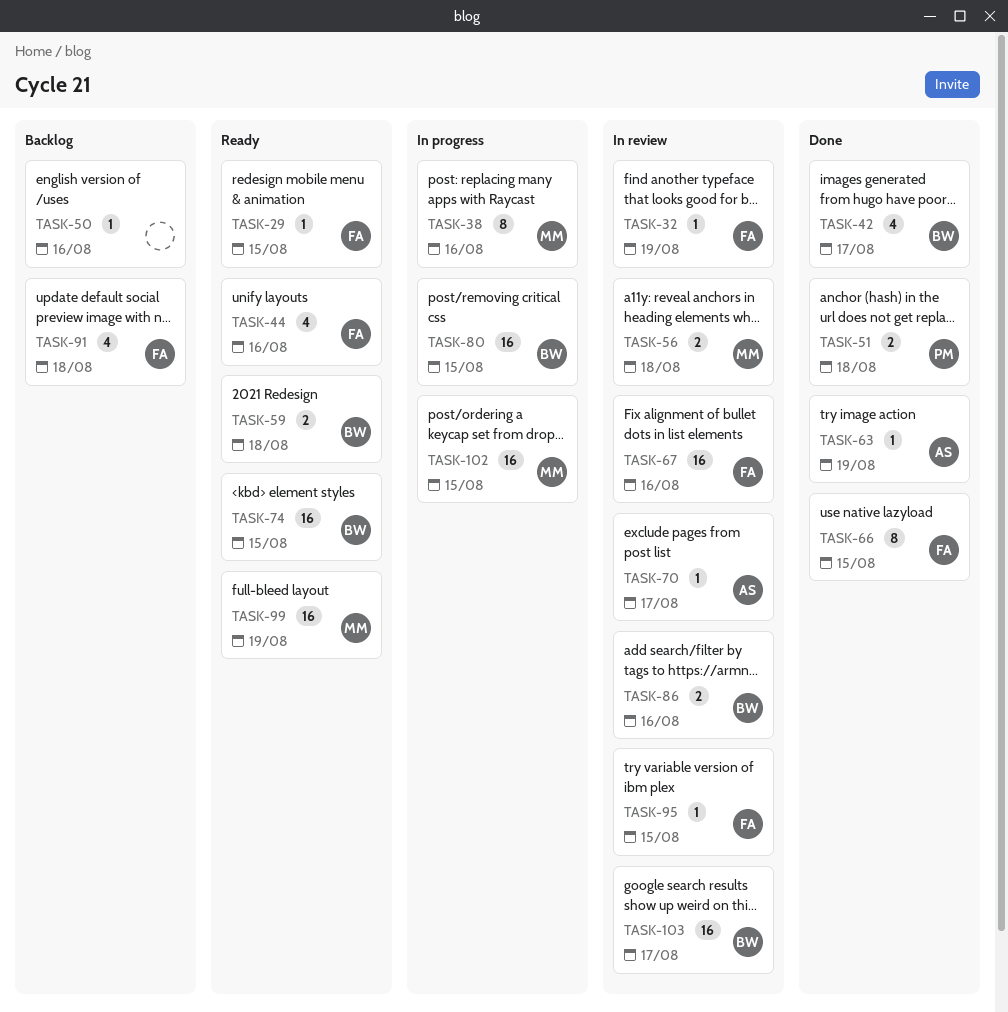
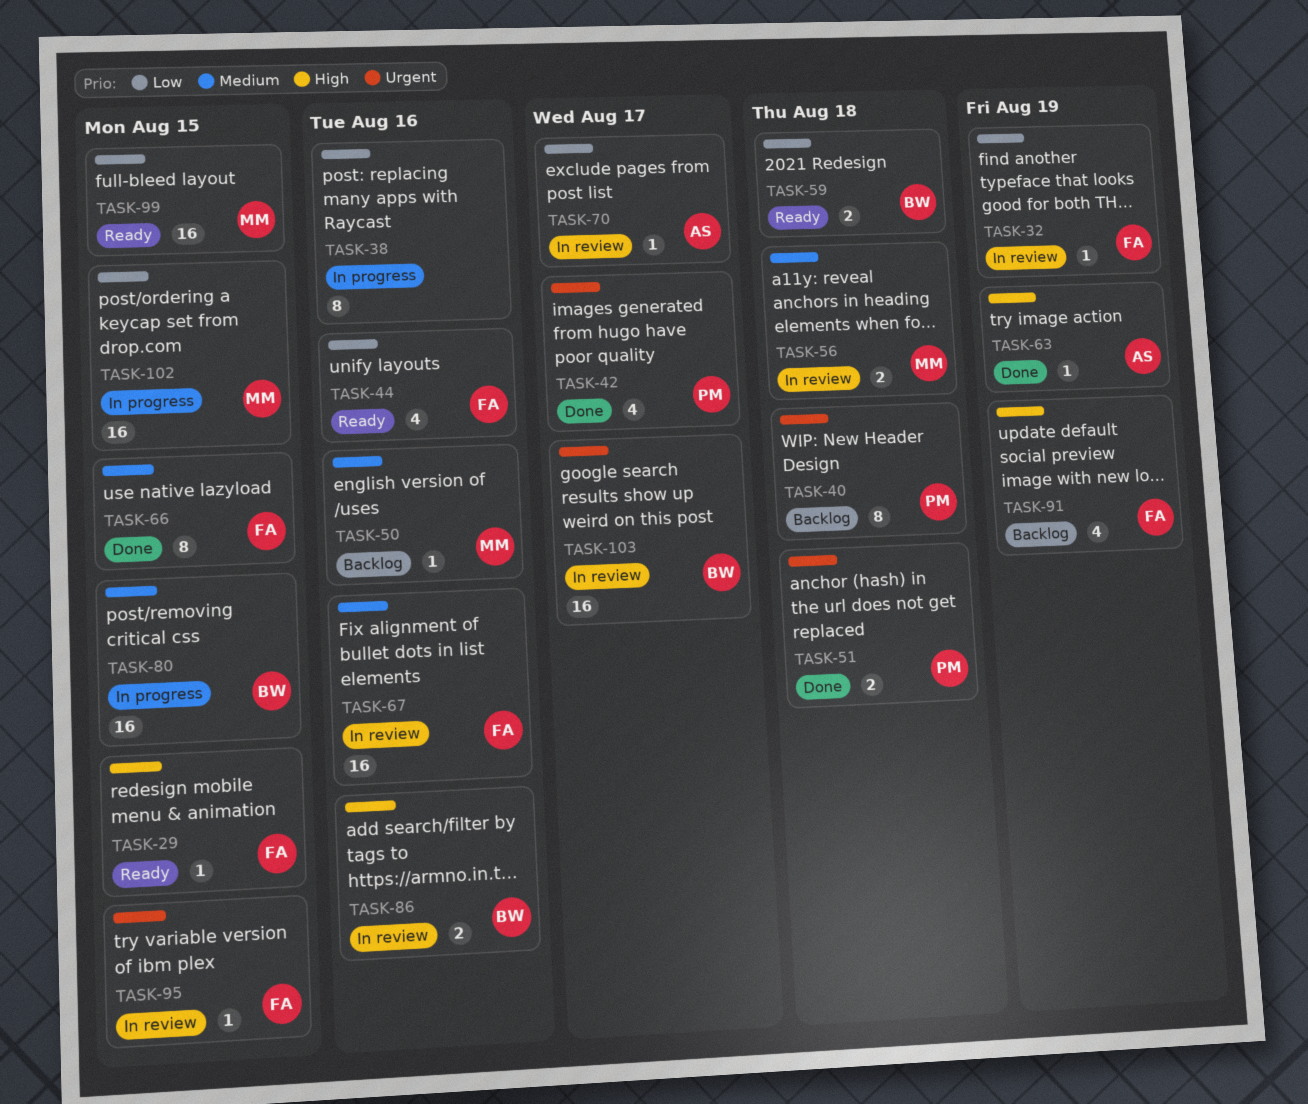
TASK-38, owner: MM -> none
TASK-40: none -> present
TASK-42, owner: BW -> PM
TASK-50, owner: none -> MM
TASK-74: present -> none
TASK-91, due: Aug 18 -> Aug 19
TASK-99, due: Aug 19 -> Aug 15

